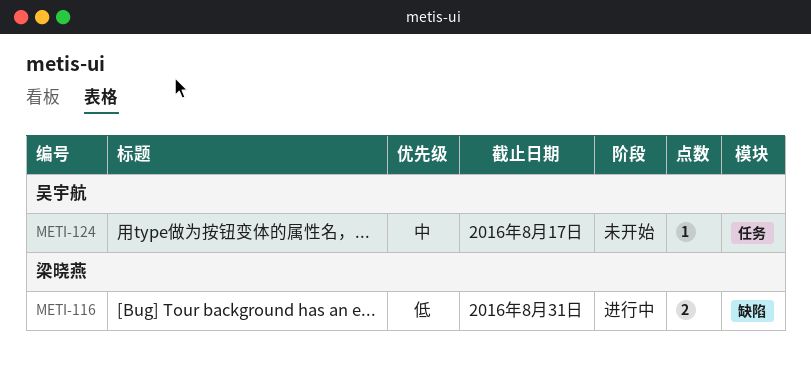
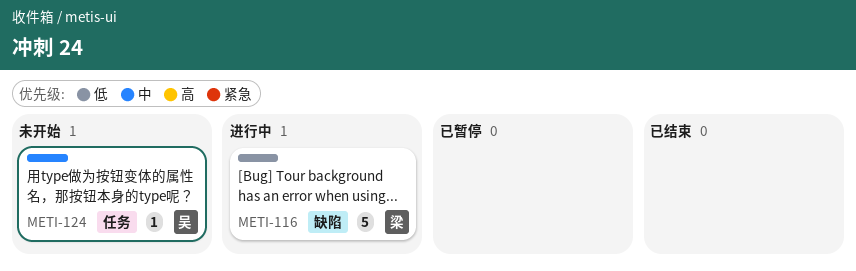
METI-116, estimate: 2 -> 5

